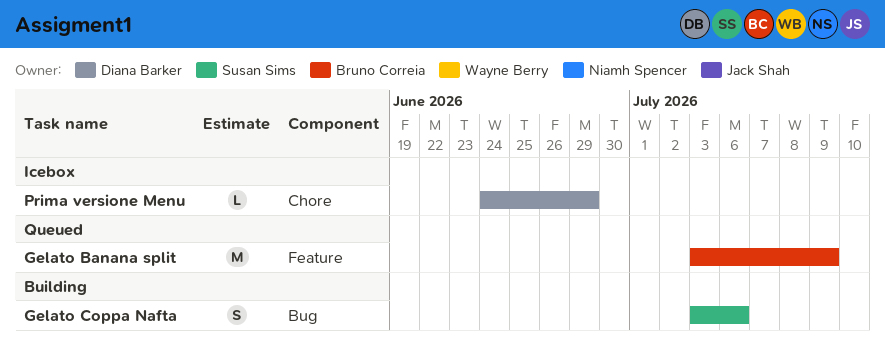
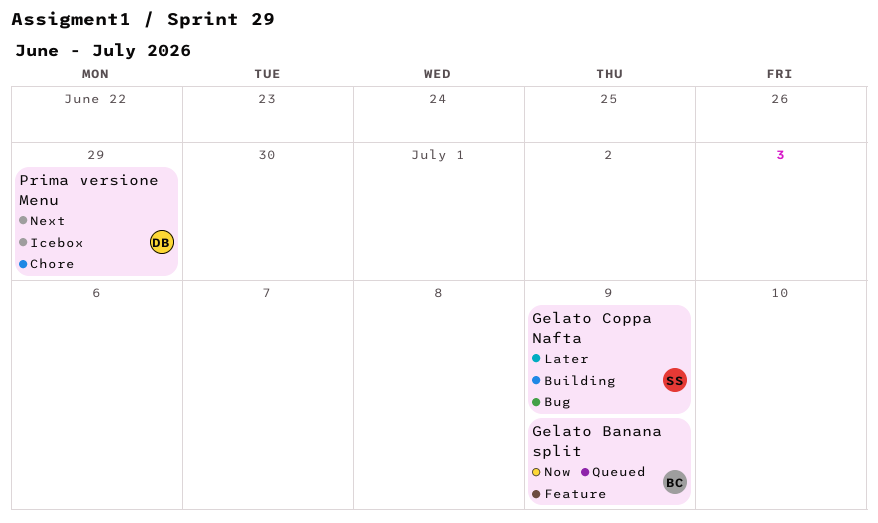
Gelato Coppa Nafta, due: Jul 6 -> Jul 9

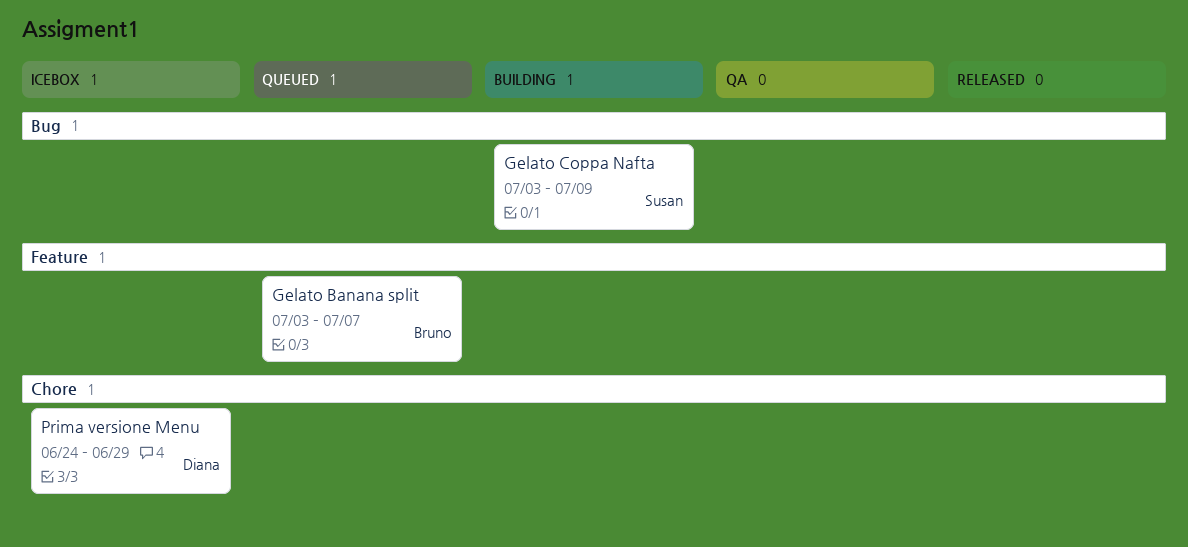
Gelato Banana split, due: Jul 9 -> Jul 7

